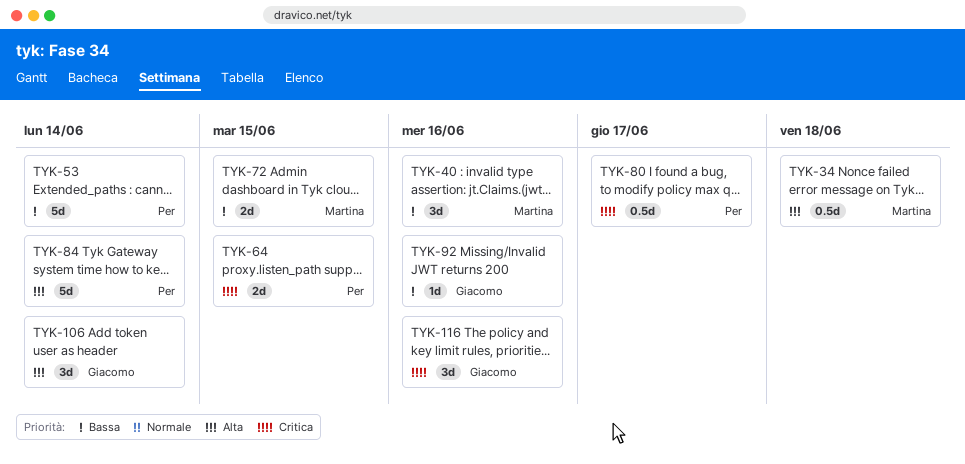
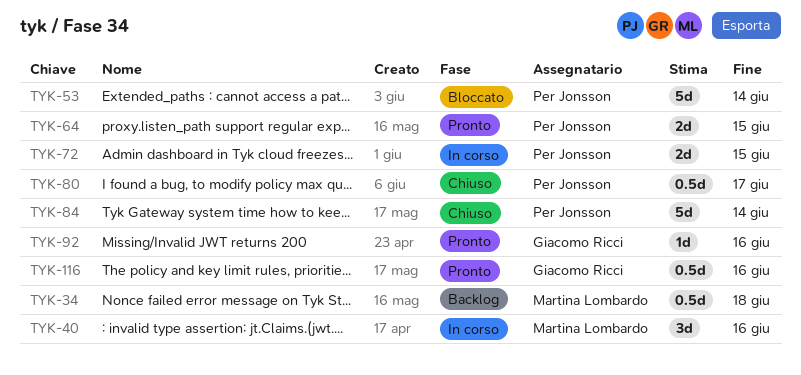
TYK-72, owner: Martina Lombardo -> Per Jonsson
TYK-106: present -> none
TYK-116, estimate: 3d -> 0.5d

